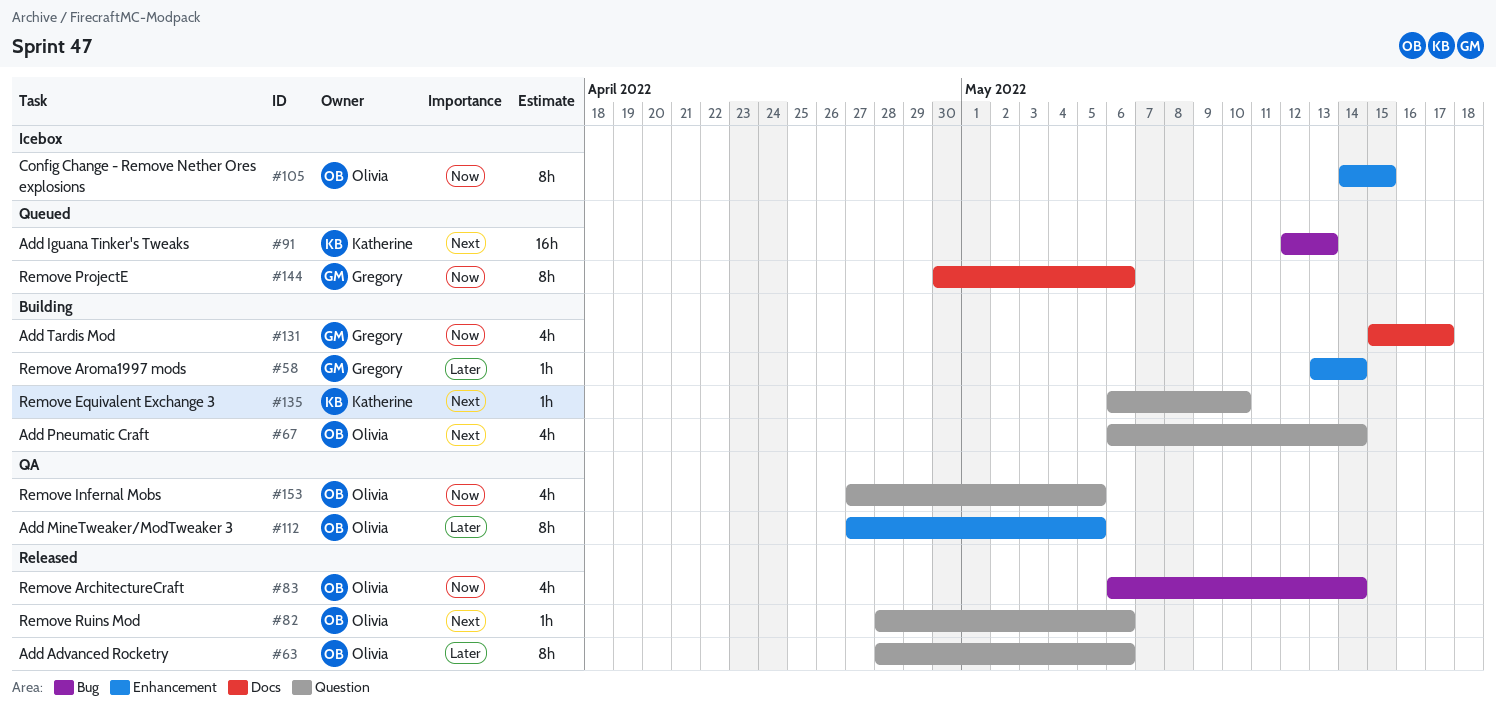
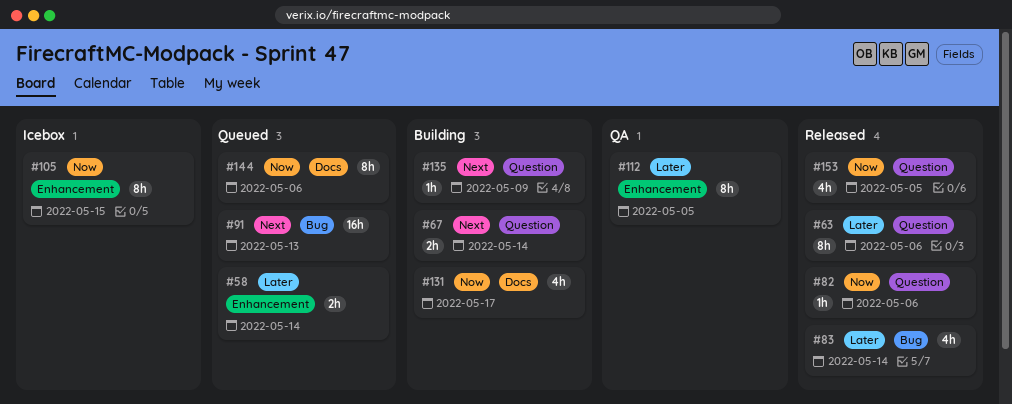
#58, status: Building -> Queued
#58, estimate: 1h -> 2h
#67, estimate: 4h -> 2h
#82, priority: Next -> Now
#83, priority: Now -> Later
#135, due: May 10 -> May 9
#153, status: QA -> Released

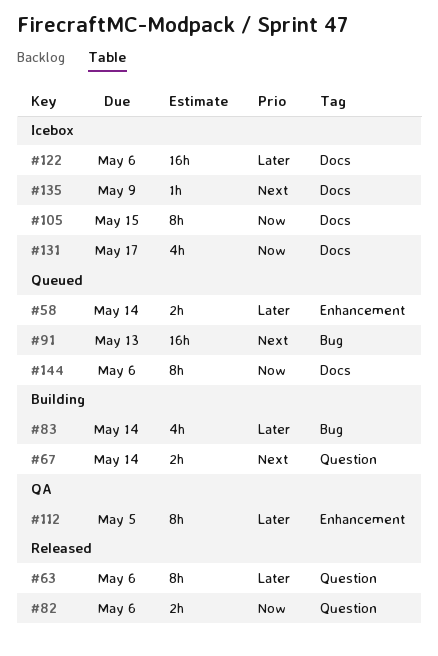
#82, estimate: 1h -> 2h
#83, status: Released -> Building
#105, label: Enhancement -> Docs
#122: none -> present
#131, status: Building -> Icebox
#135, status: Building -> Icebox
#135, label: Question -> Docs
#153: present -> none

